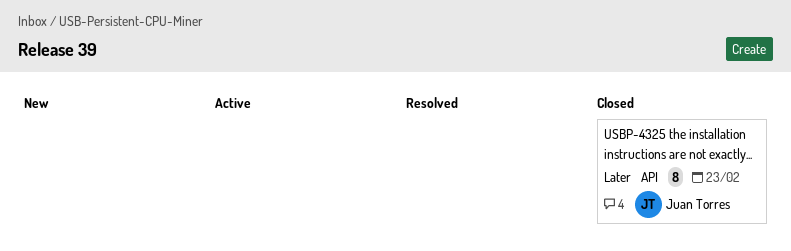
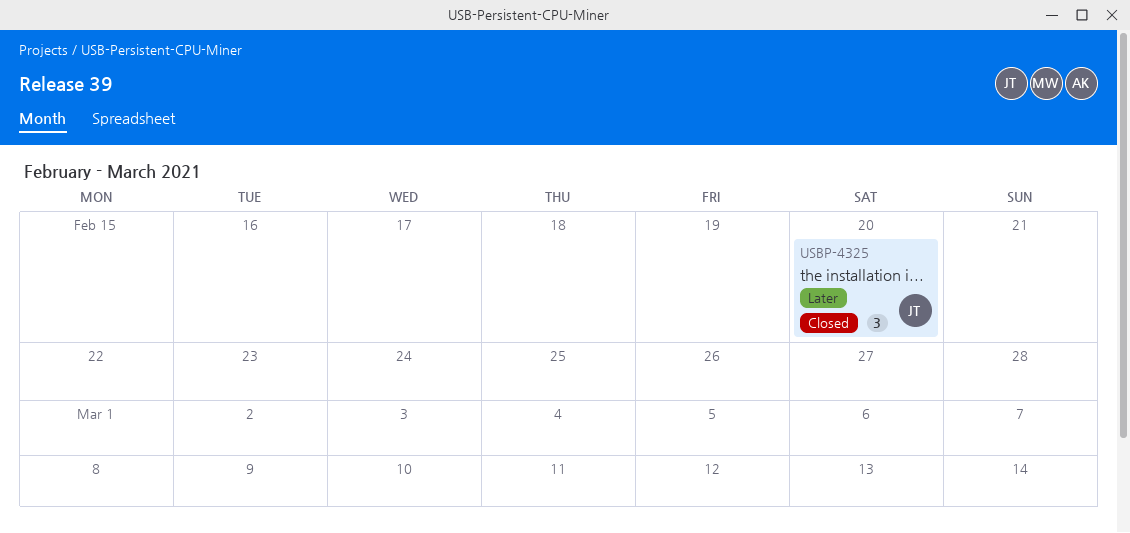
USBP-4325, estimate: 8 -> 3
USBP-4325, due: Feb 23 -> Feb 20

